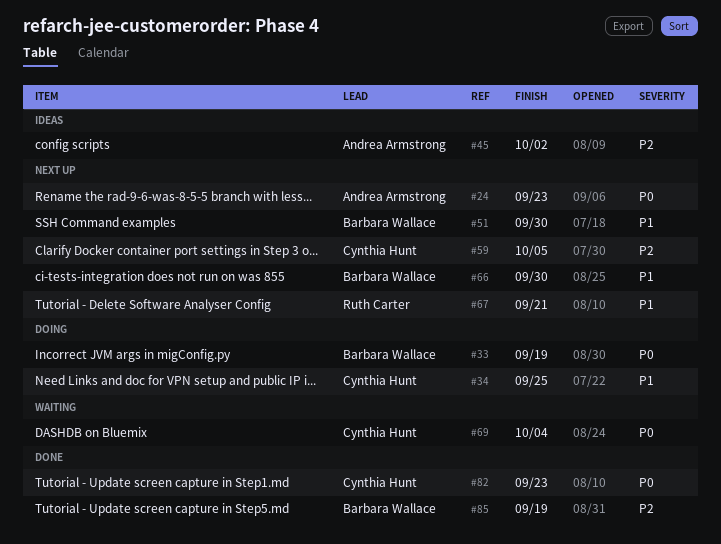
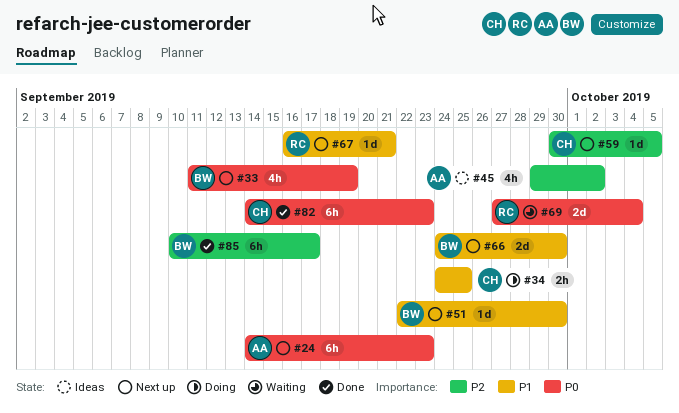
#33, status: Doing -> Next up
#69, owner: Cynthia Hunt -> Ruth Carter
#85, due: Sep 19 -> Sep 17

